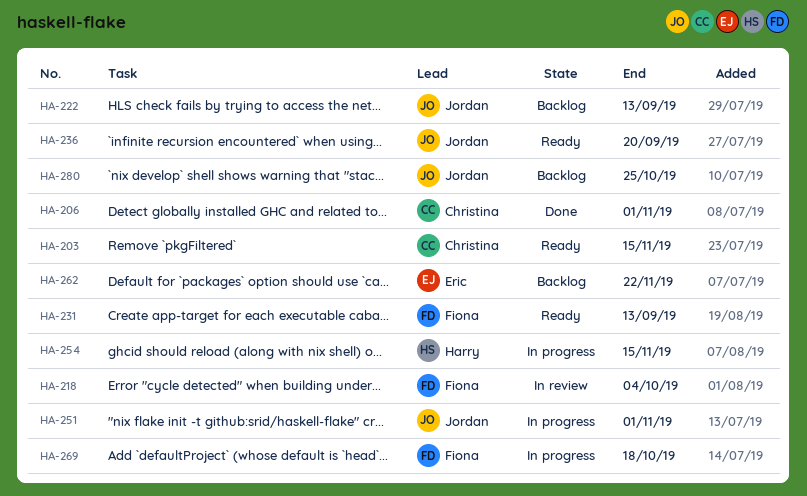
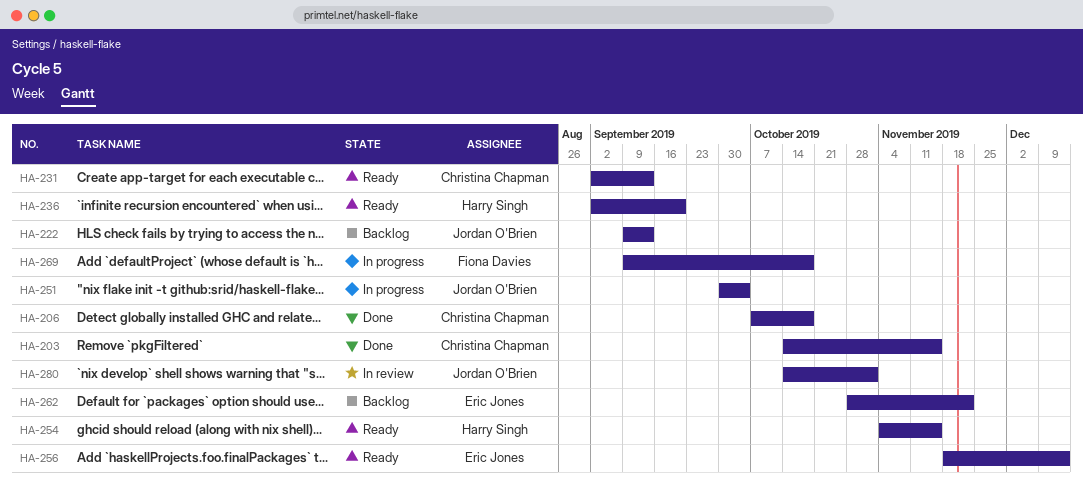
HA-203, status: Ready -> Done
HA-206, due: Nov 1 -> Oct 18
HA-218: present -> none
HA-231, owner: Fiona Davies -> Christina Chapman
HA-236, owner: Jordan O'Brien -> Harry Singh
HA-251, due: Nov 1 -> Oct 4
HA-254, status: In progress -> Ready
HA-256: none -> present
HA-280, status: Backlog -> In review
HA-280, due: Oct 25 -> Nov 1

